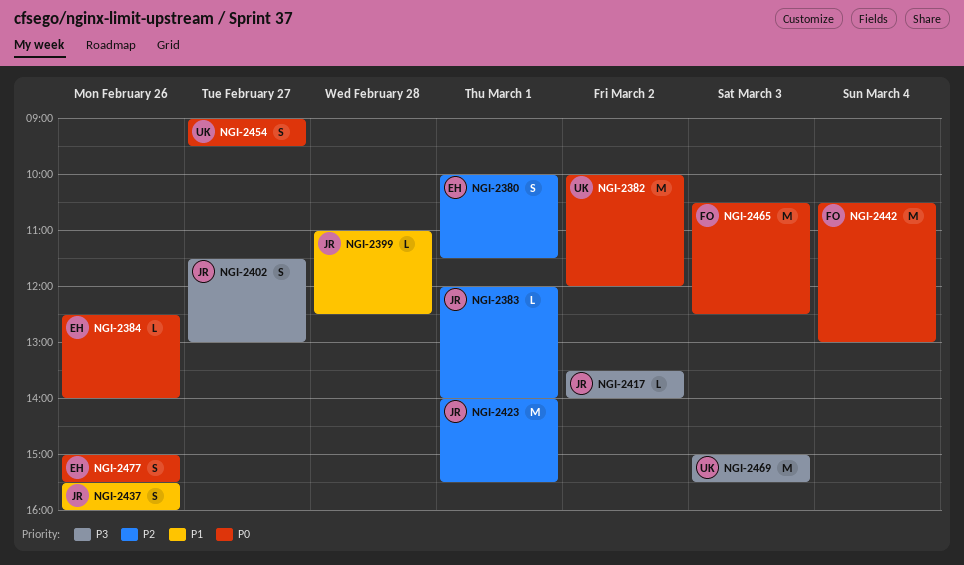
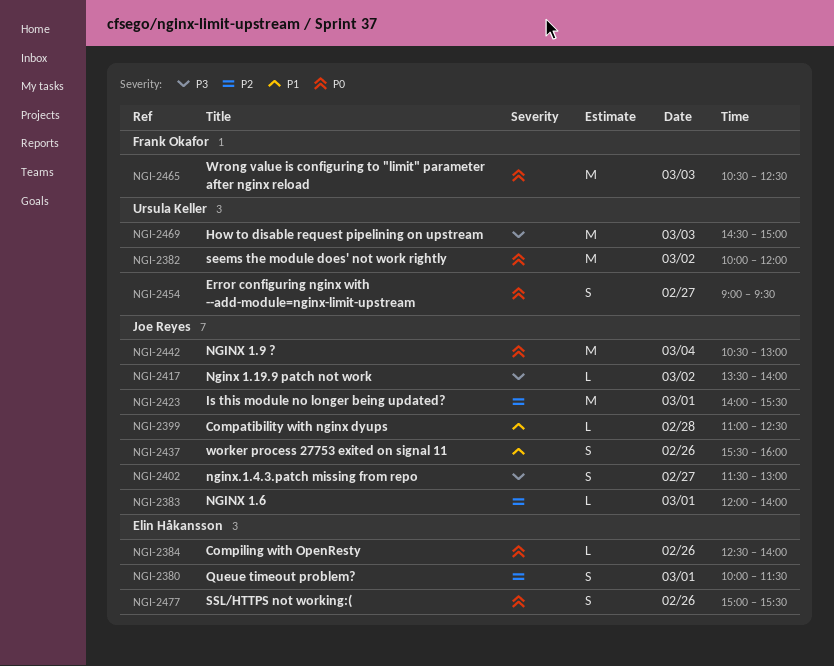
NGI-2442, owner: Frank Okafor -> Joe Reyes
NGI-2469, begins: 15:00 -> 14:30
NGI-2469, ends: 15:30 -> 15:00

